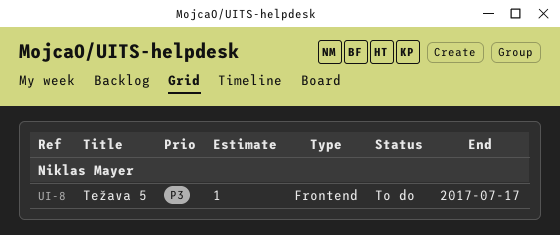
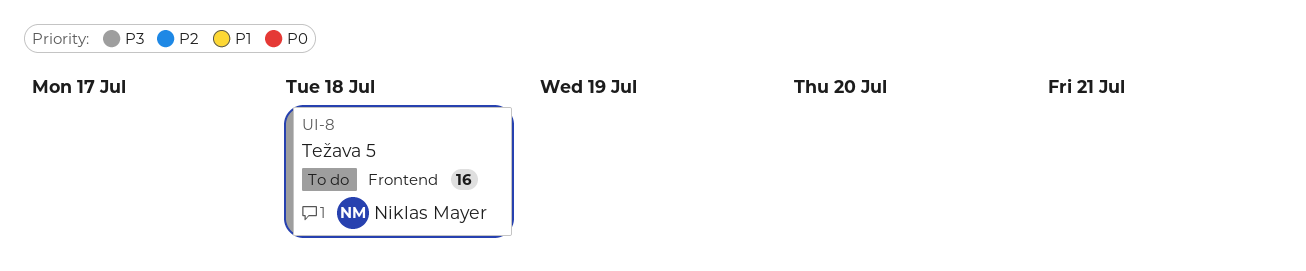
UI-8, estimate: 1 -> 16
UI-8, due: Jul 17 -> Jul 18

